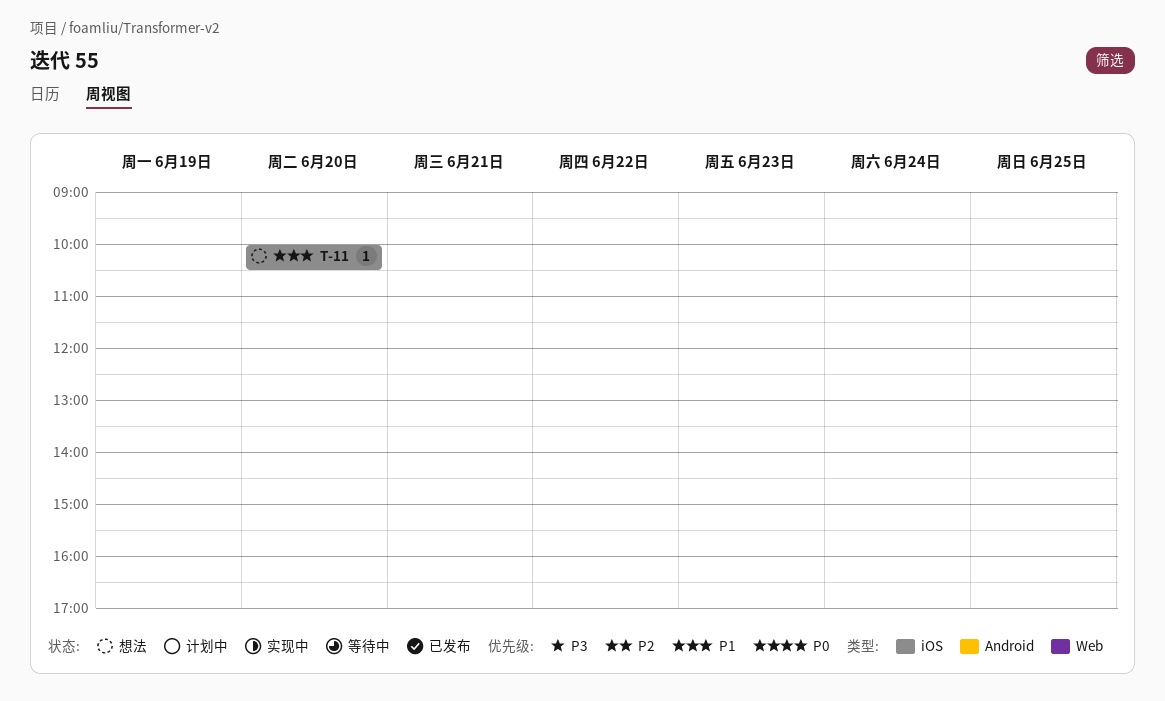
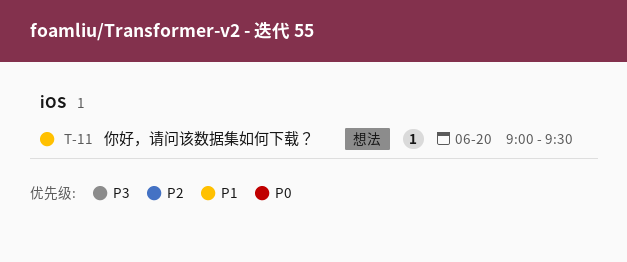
T-11, begins: 10:00 -> 09:00
T-11, ends: 10:30 -> 09:30

